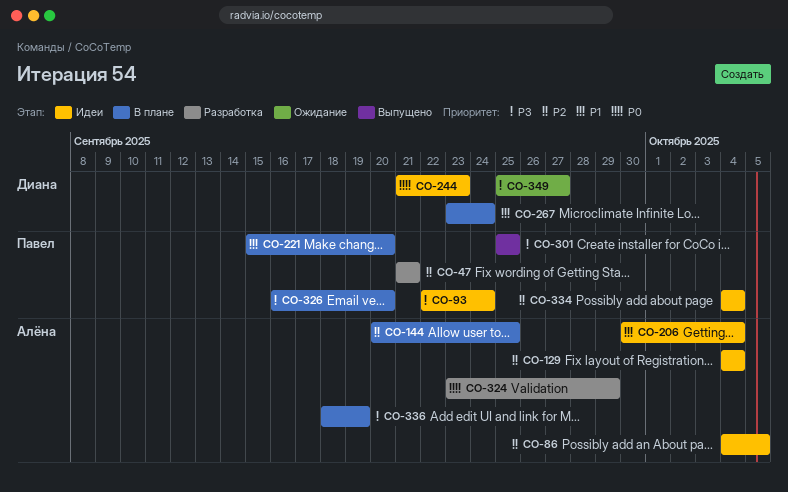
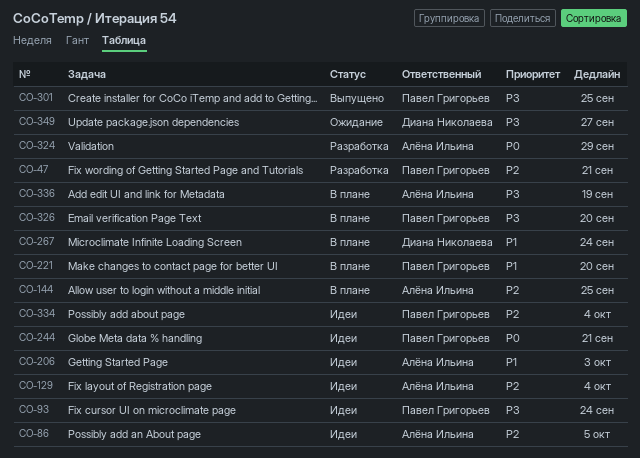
CO-206, due: Oct 4 -> Oct 3
CO-244, owner: Диана Николаева -> Павел Григорьев
CO-244, due: Sep 23 -> Sep 21

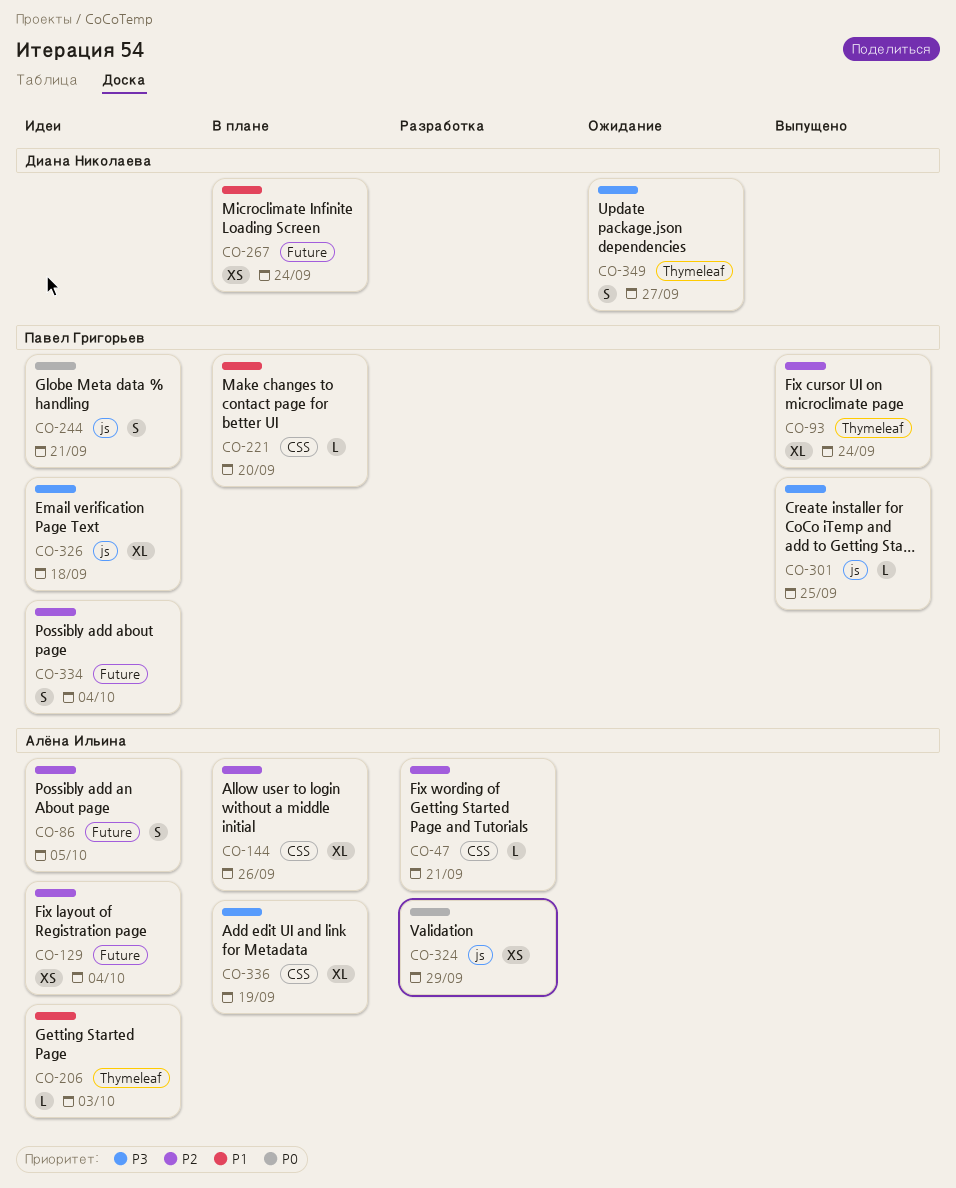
CO-47, owner: Павел Григорьев -> Алёна Ильина
CO-93, status: Идеи -> Выпущено
CO-93, priority: P3 -> P2
CO-144, due: Sep 25 -> Sep 26
CO-326, status: В плане -> Идеи
CO-326, due: Sep 20 -> Sep 18

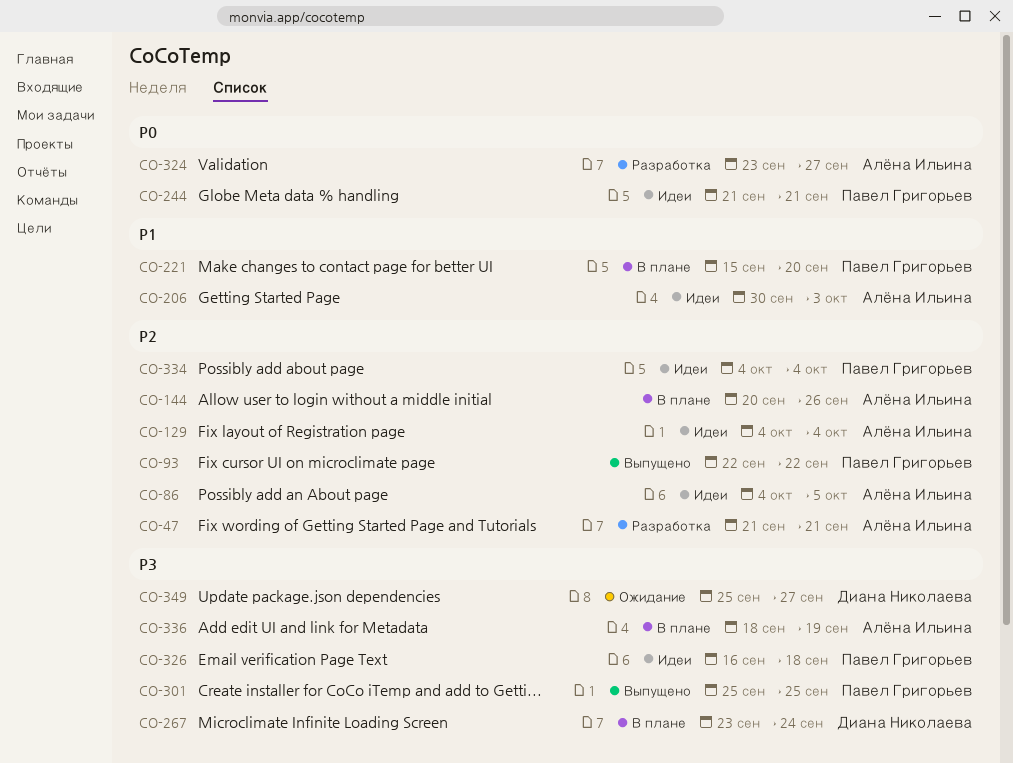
CO-93, due: Sep 24 -> Sep 22
CO-267, priority: P1 -> P3
CO-324, due: Sep 29 -> Sep 27

